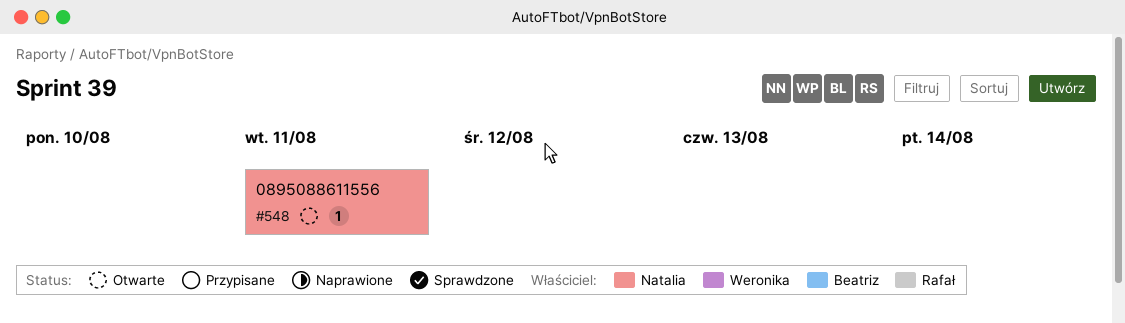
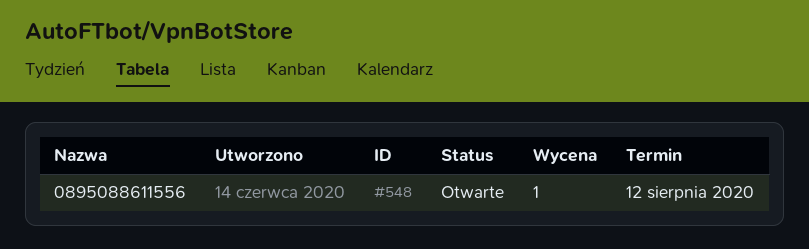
#548, due: Aug 11 -> Aug 12

